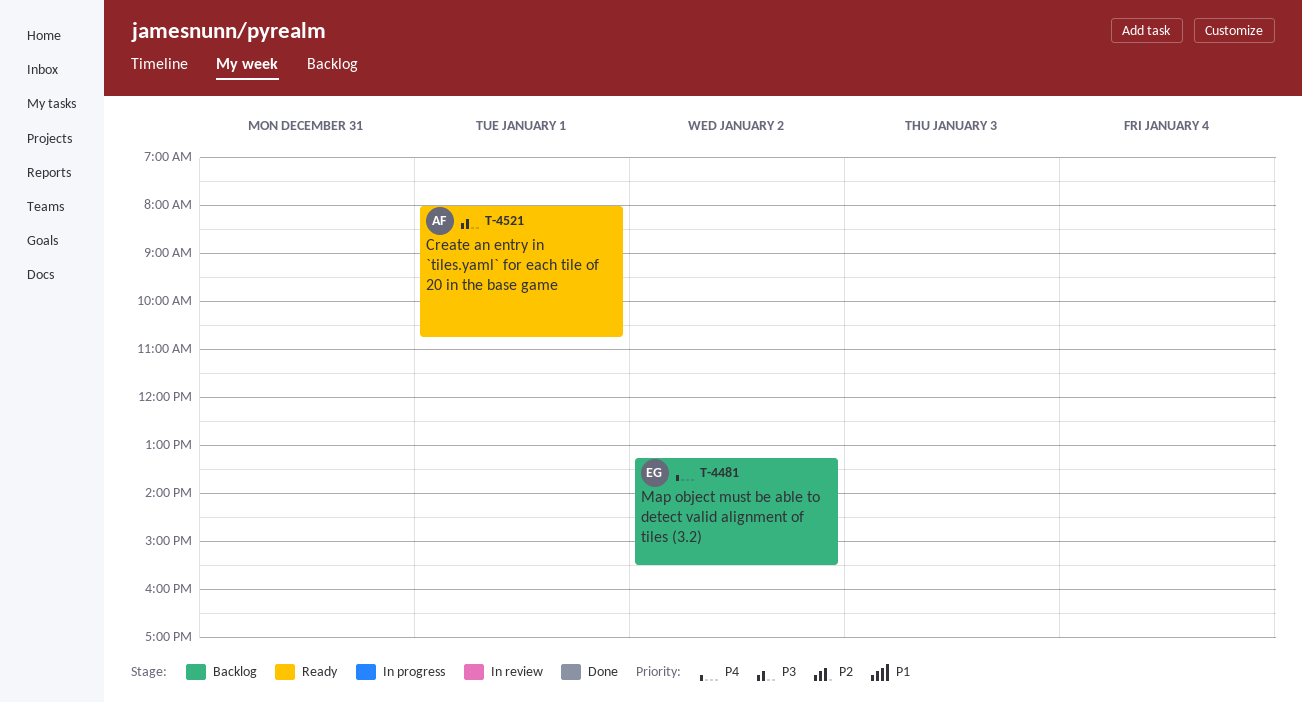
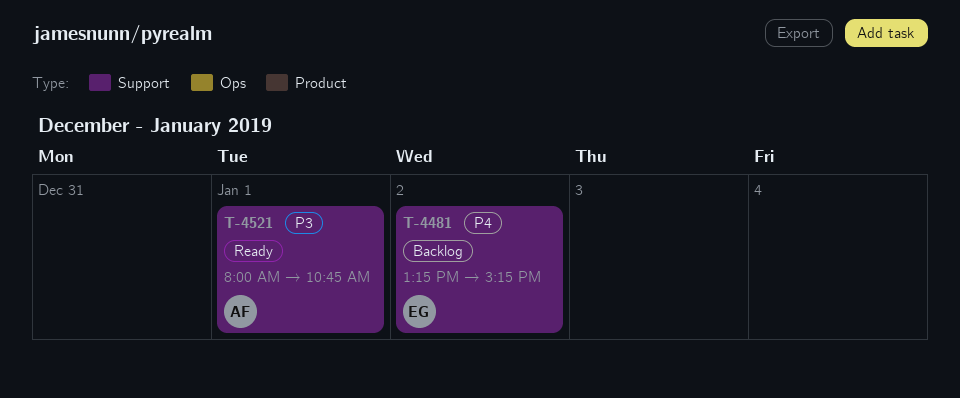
T-4481, ends: 15:30 -> 15:15

